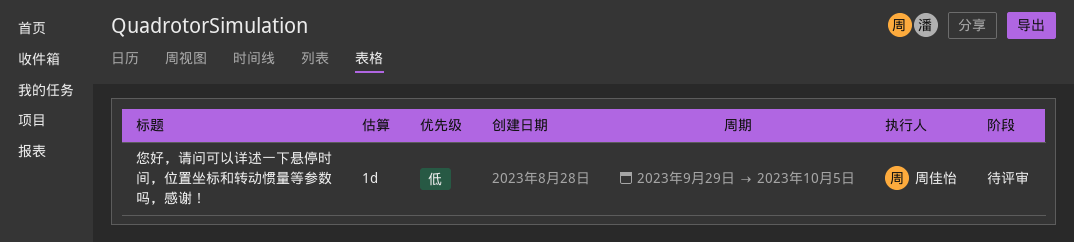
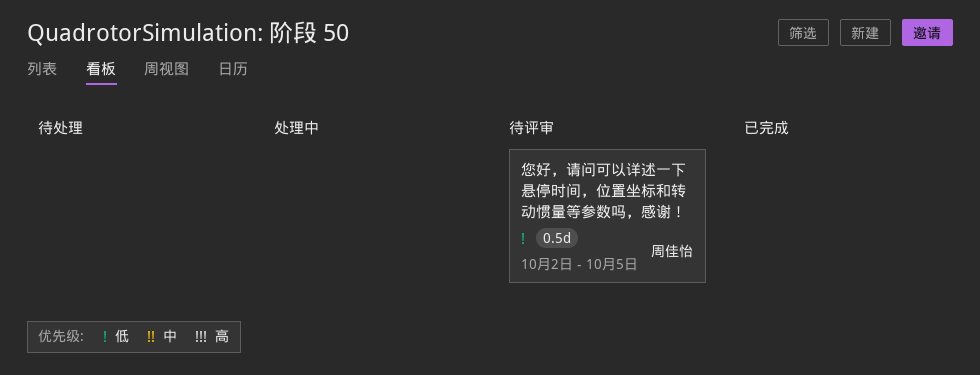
您好，请问可以详述一下悬停时间，位置坐标和转动惯量等参数吗，感谢！, estimate: 1d -> 0.5d
您好，请问可以详述一下悬停时间，位置坐标和转动惯量等参数吗，感谢！, start: Sep 29 -> Oct 2

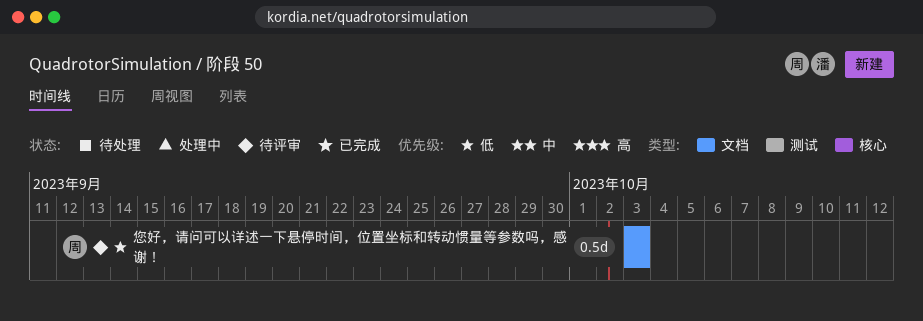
您好，请问可以详述一下悬停时间，位置坐标和转动惯量等参数吗，感谢！, start: Oct 2 -> Oct 3
您好，请问可以详述一下悬停时间，位置坐标和转动惯量等参数吗，感谢！, due: Oct 5 -> Oct 3

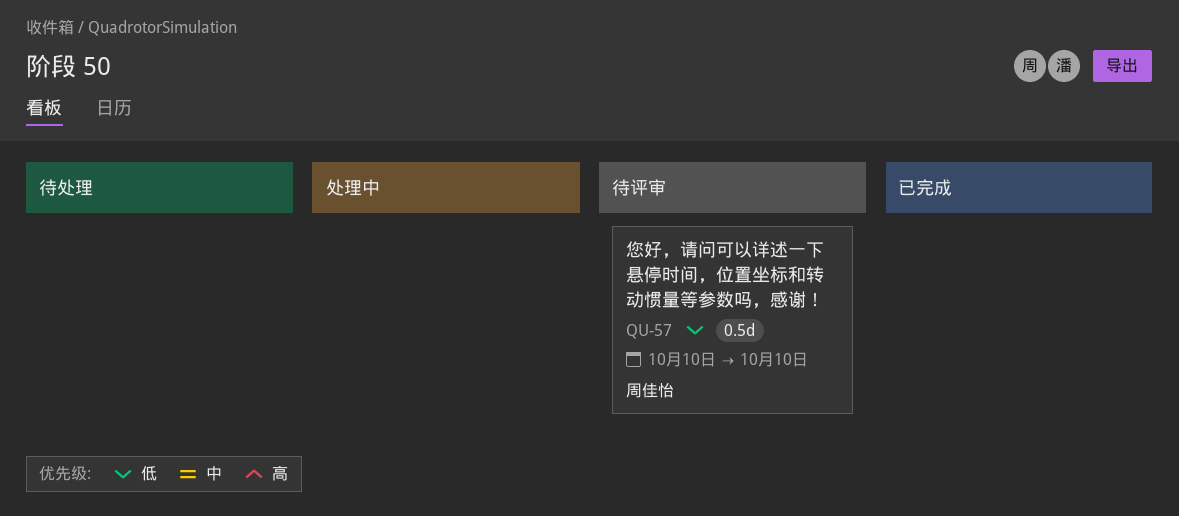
您好，请问可以详述一下悬停时间，位置坐标和转动惯量等参数吗，感谢！, start: Oct 3 -> Oct 10
您好，请问可以详述一下悬停时间，位置坐标和转动惯量等参数吗，感谢！, due: Oct 3 -> Oct 10

